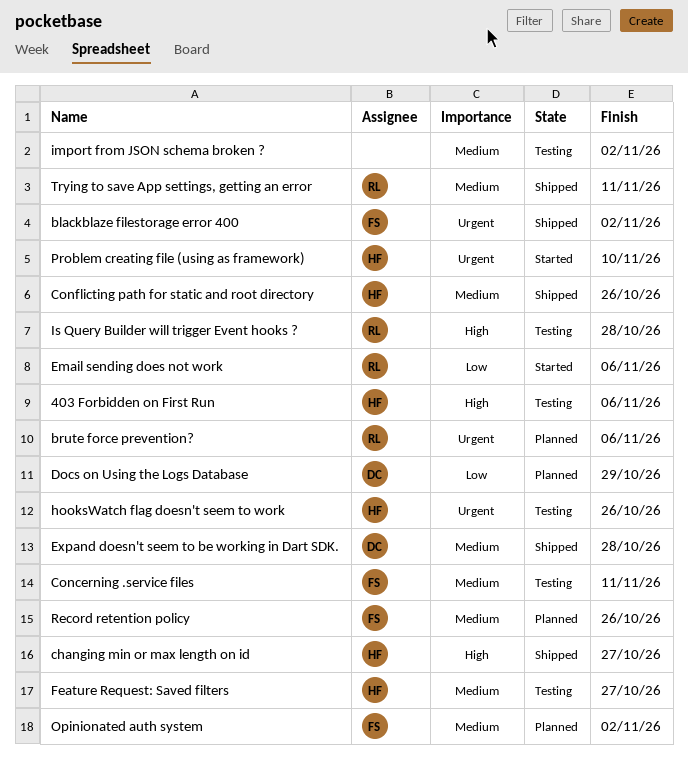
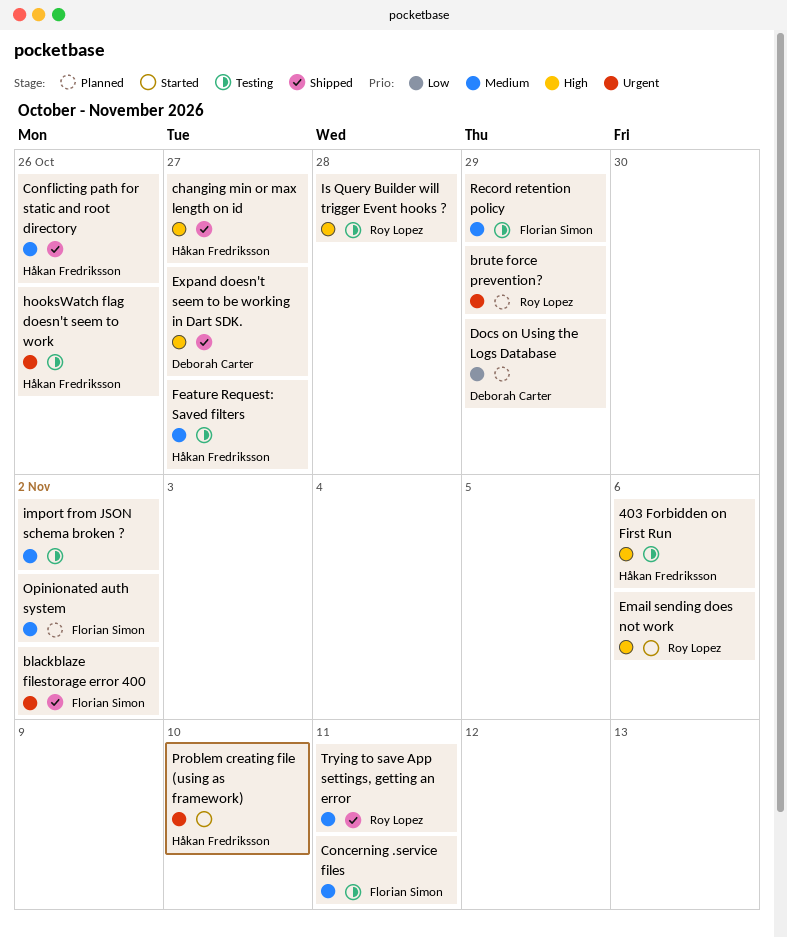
brute force prevention?, due: Nov 6 -> Oct 29
Email sending does not work, priority: Low -> High
Expand doesn't seem to be working in Dart SDK., priority: Medium -> High
Expand doesn't seem to be working in Dart SDK., due: Oct 28 -> Oct 27
Record retention policy, status: Planned -> Testing
Record retention policy, due: Oct 26 -> Oct 29

